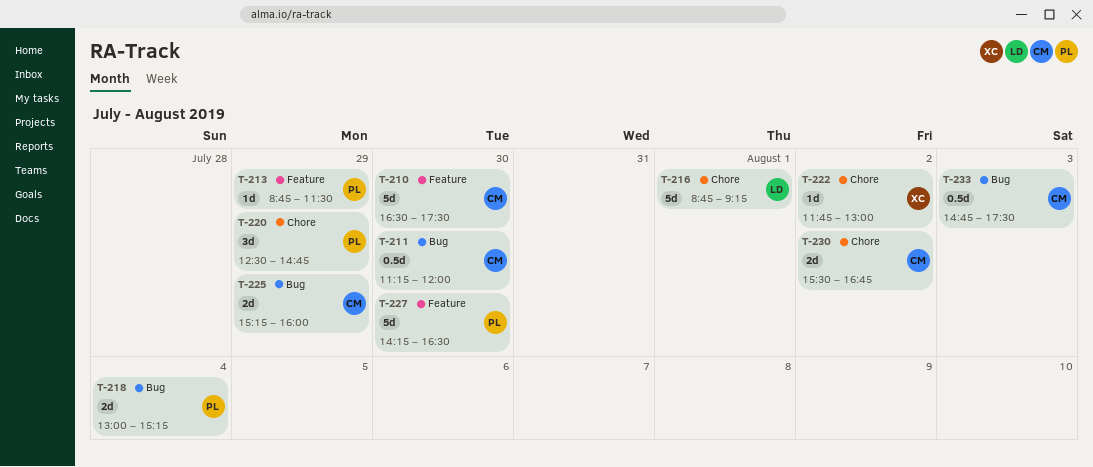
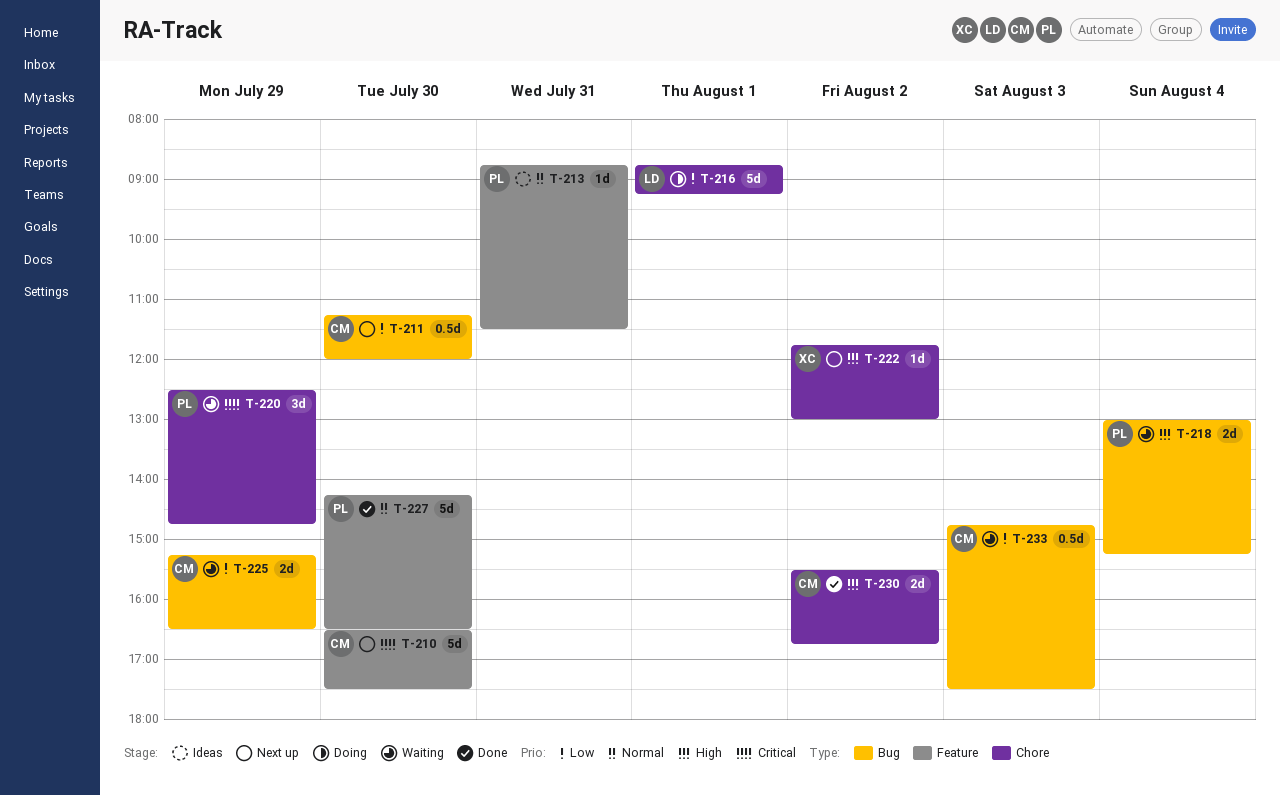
T-213, day: Jul 29 -> Jul 31
T-225, ends: 16:00 -> 16:30

